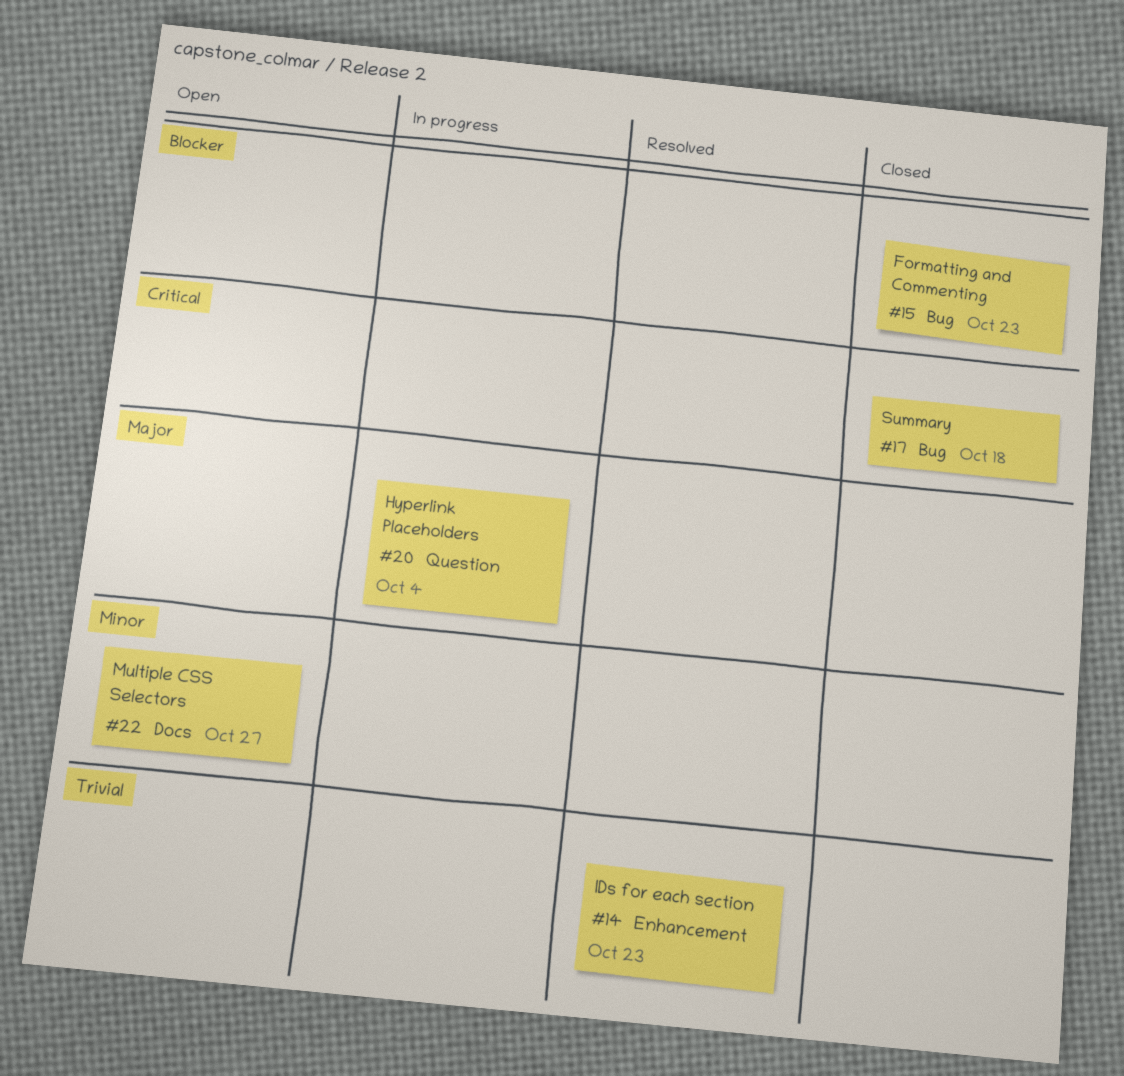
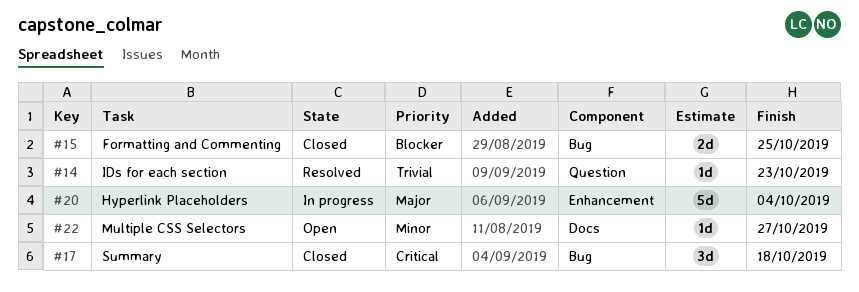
#14, label: Enhancement -> Question
#15, due: Oct 23 -> Oct 25
#20, label: Question -> Enhancement

